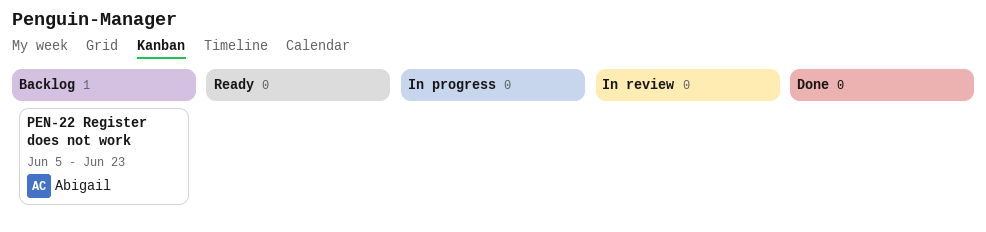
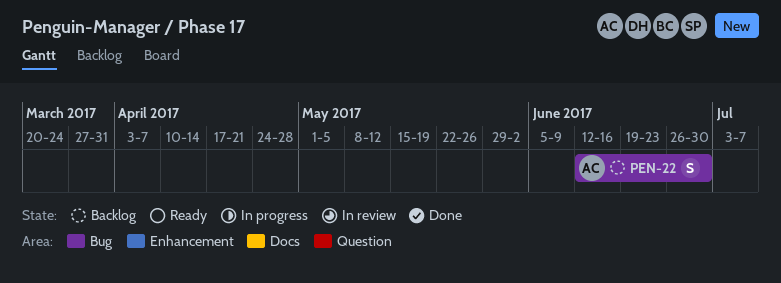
PEN-22, start: Jun 5 -> Jun 12
PEN-22, due: Jun 23 -> Jun 30

